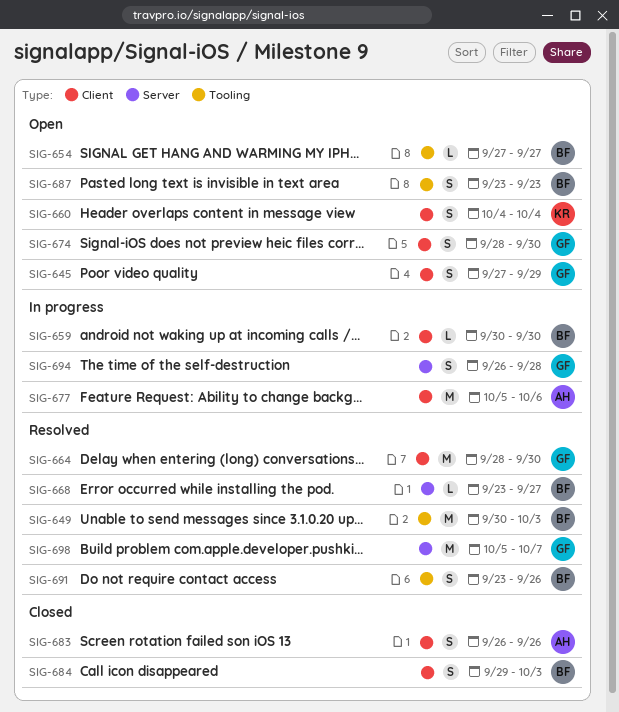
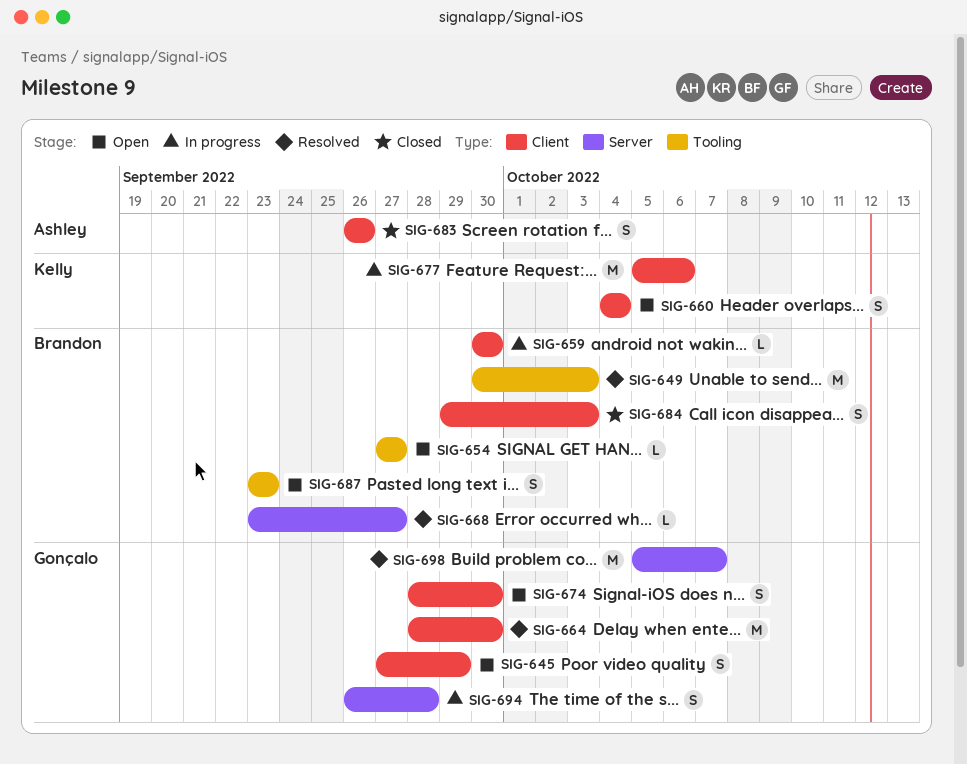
SIG-677, owner: Ashley -> Kelly
SIG-691: present -> none

